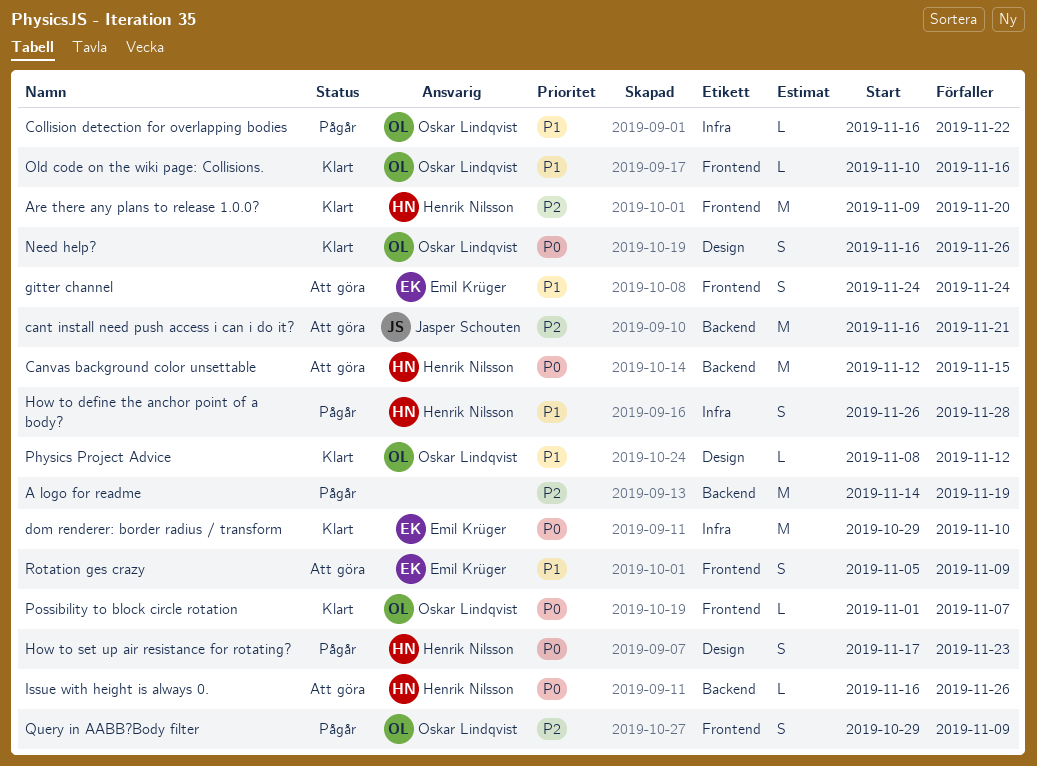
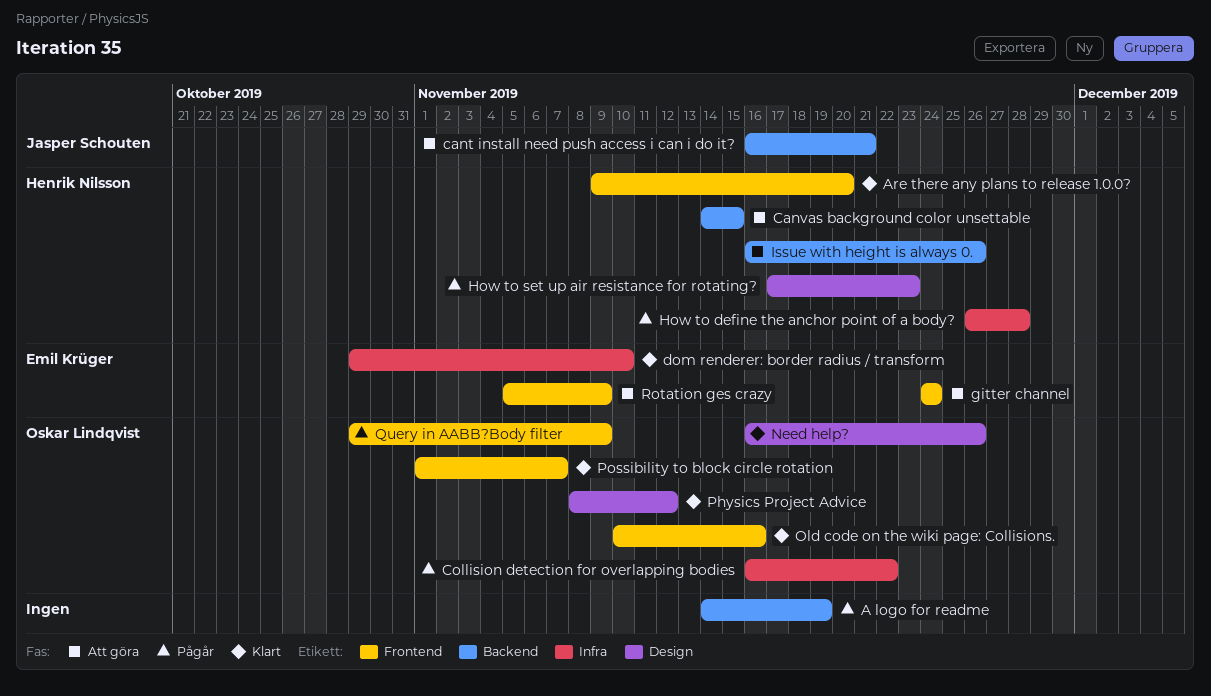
Canvas background color unsettable, start: Nov 12 -> Nov 14

